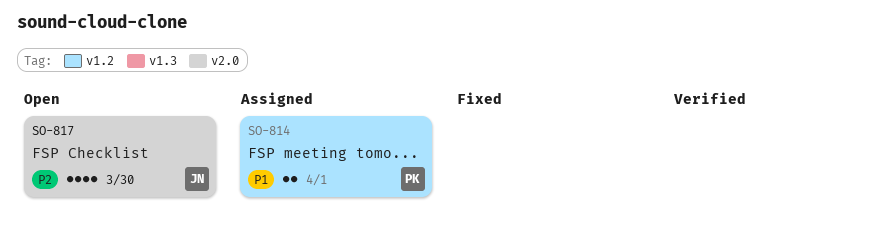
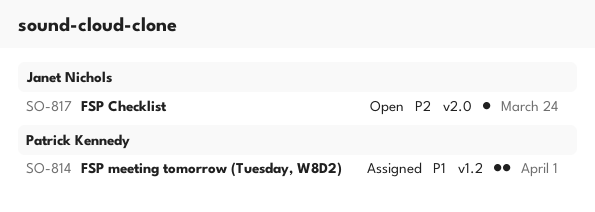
SO-817, estimate: 4 -> 1
SO-817, due: Mar 30 -> Mar 24

